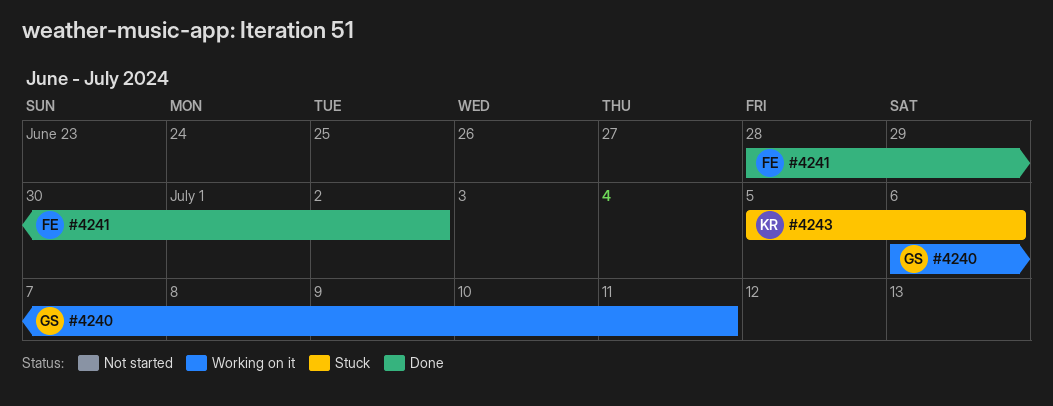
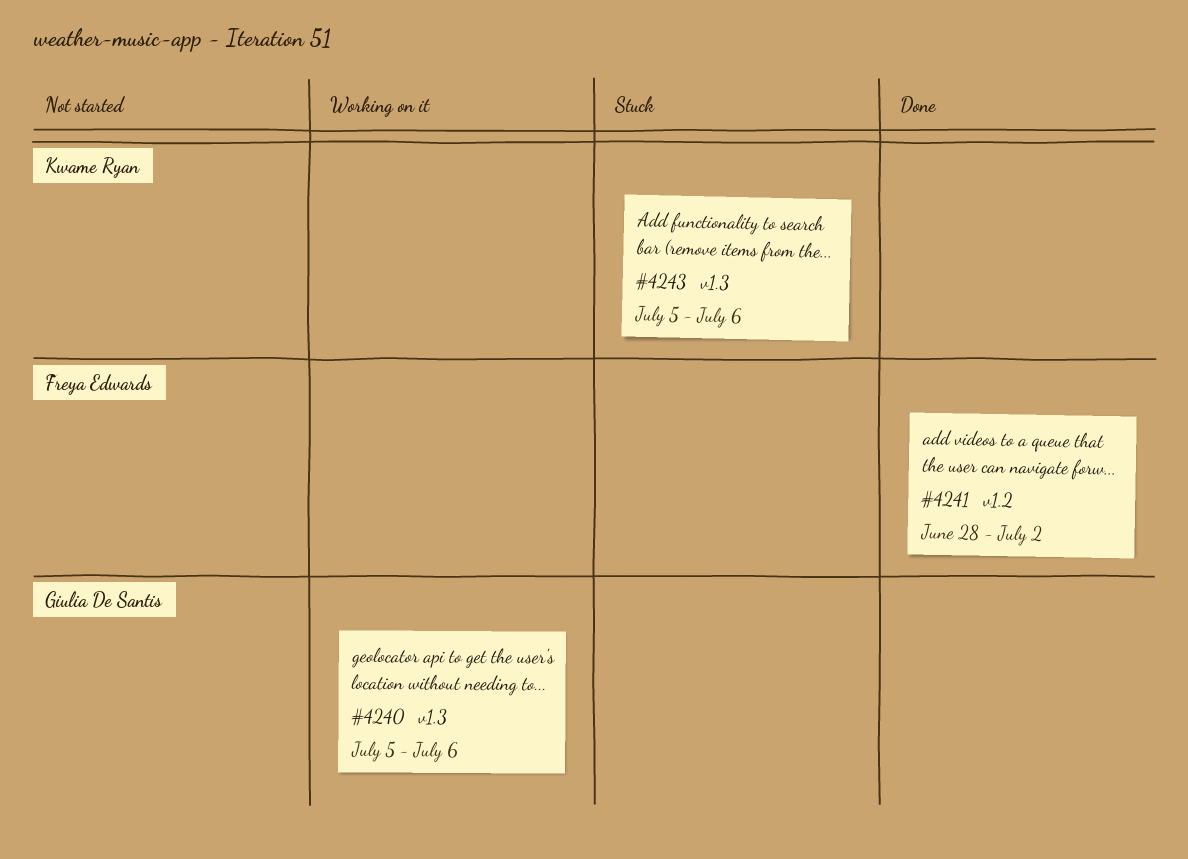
#4240, start: Jul 6 -> Jul 5
#4240, due: Jul 11 -> Jul 6

